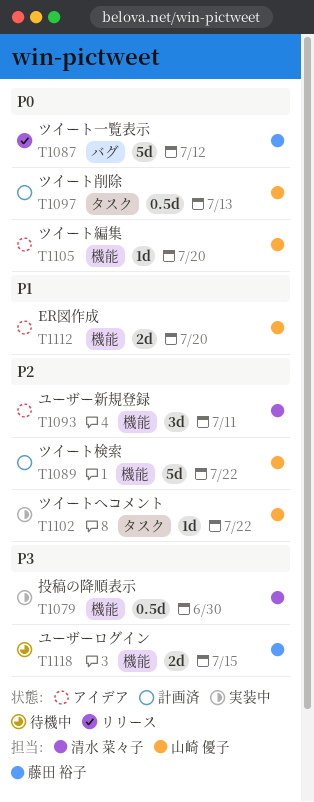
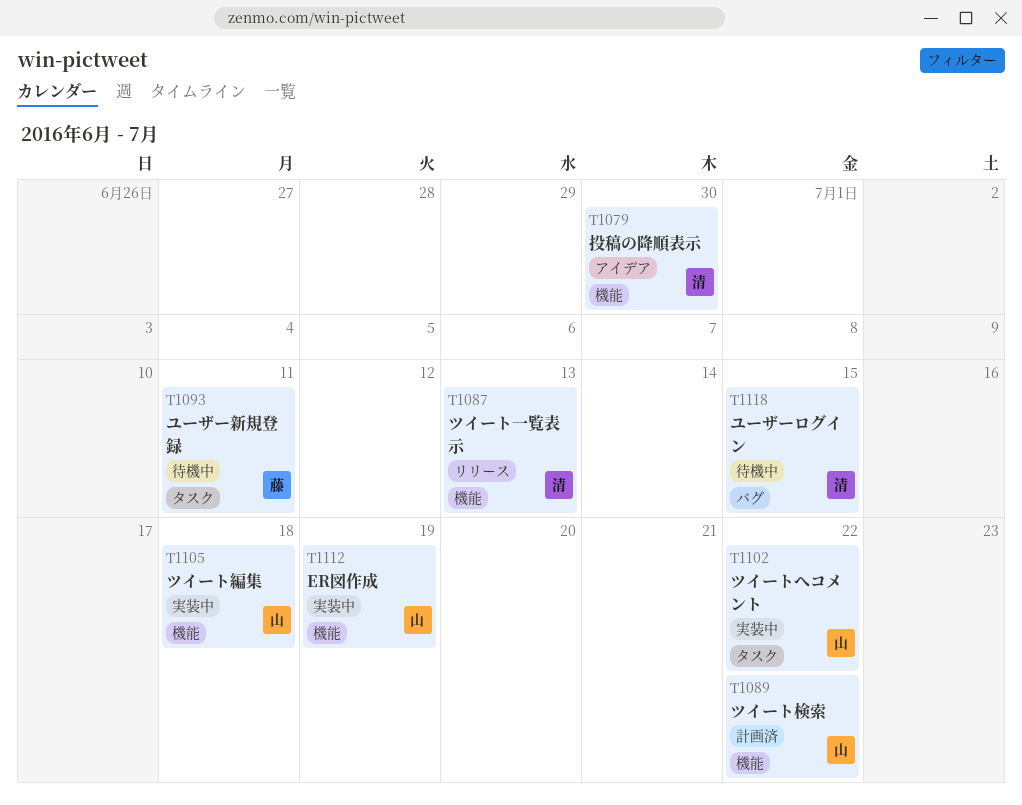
T1079, status: 実装中 -> アイデア
T1087, owner: 藤田 裕子 -> 清水 菜々子
T1087, label: バグ -> 機能
T1087, due: Jul 12 -> Jul 13
T1093, status: アイデア -> 待機中
T1093, owner: 清水 菜々子 -> 藤田 裕子
T1093, label: 機能 -> タスク
T1097: present -> none
T1105, status: アイデア -> 実装中
T1105, due: Jul 20 -> Jul 18
T1112, status: アイデア -> 実装中
T1112, due: Jul 20 -> Jul 19
T1118, owner: 藤田 裕子 -> 清水 菜々子
T1118, label: 機能 -> バグ

